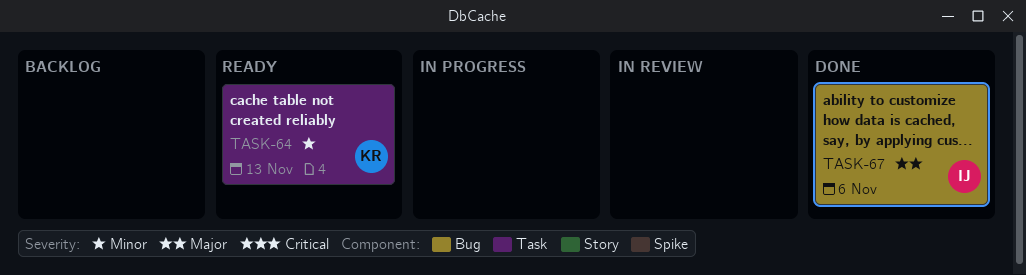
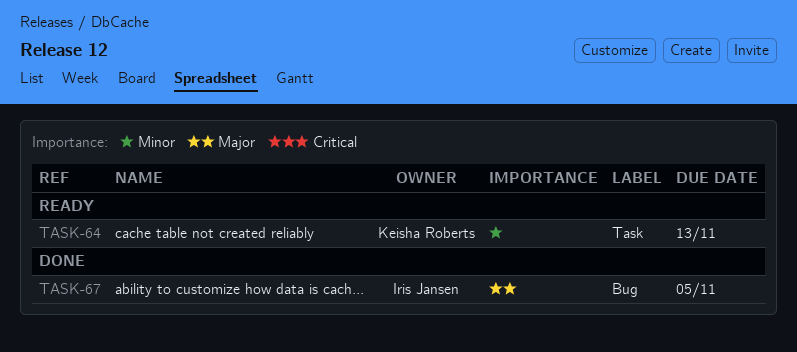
TASK-67, due: Nov 6 -> Nov 5

